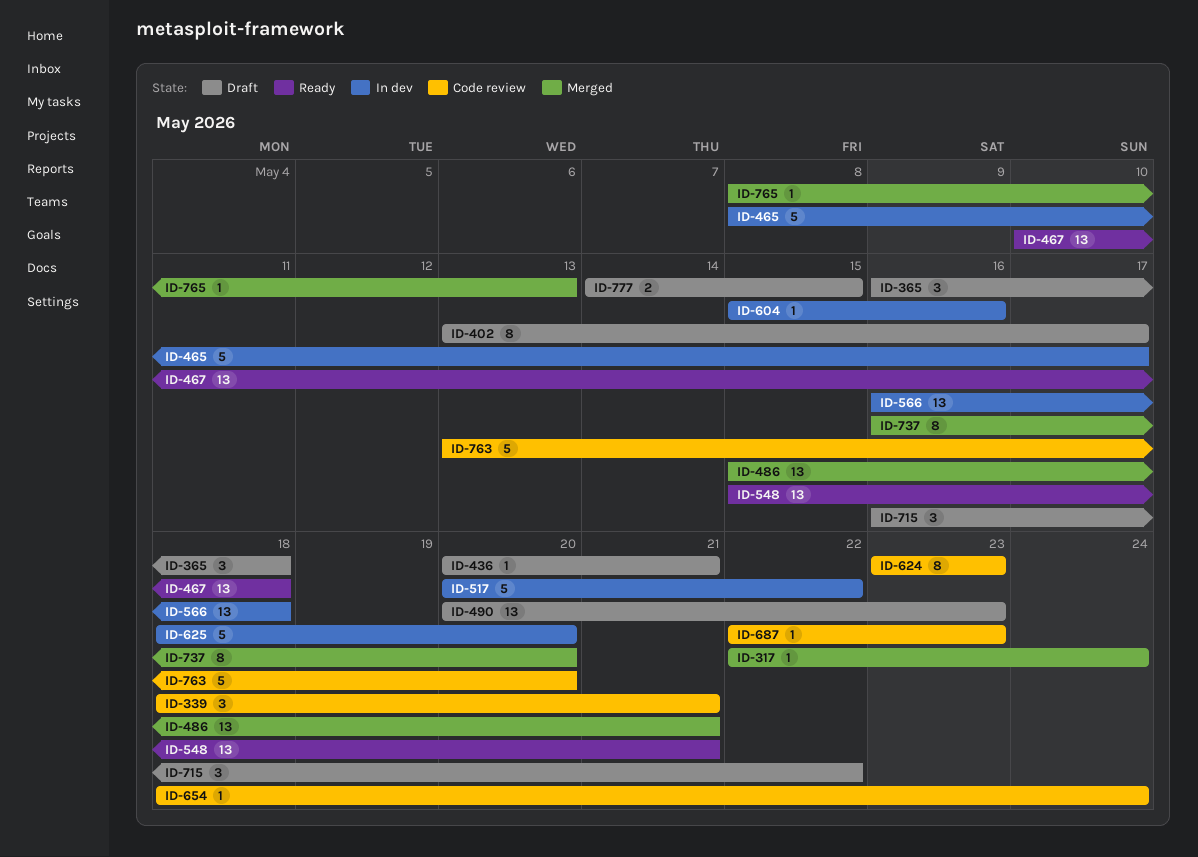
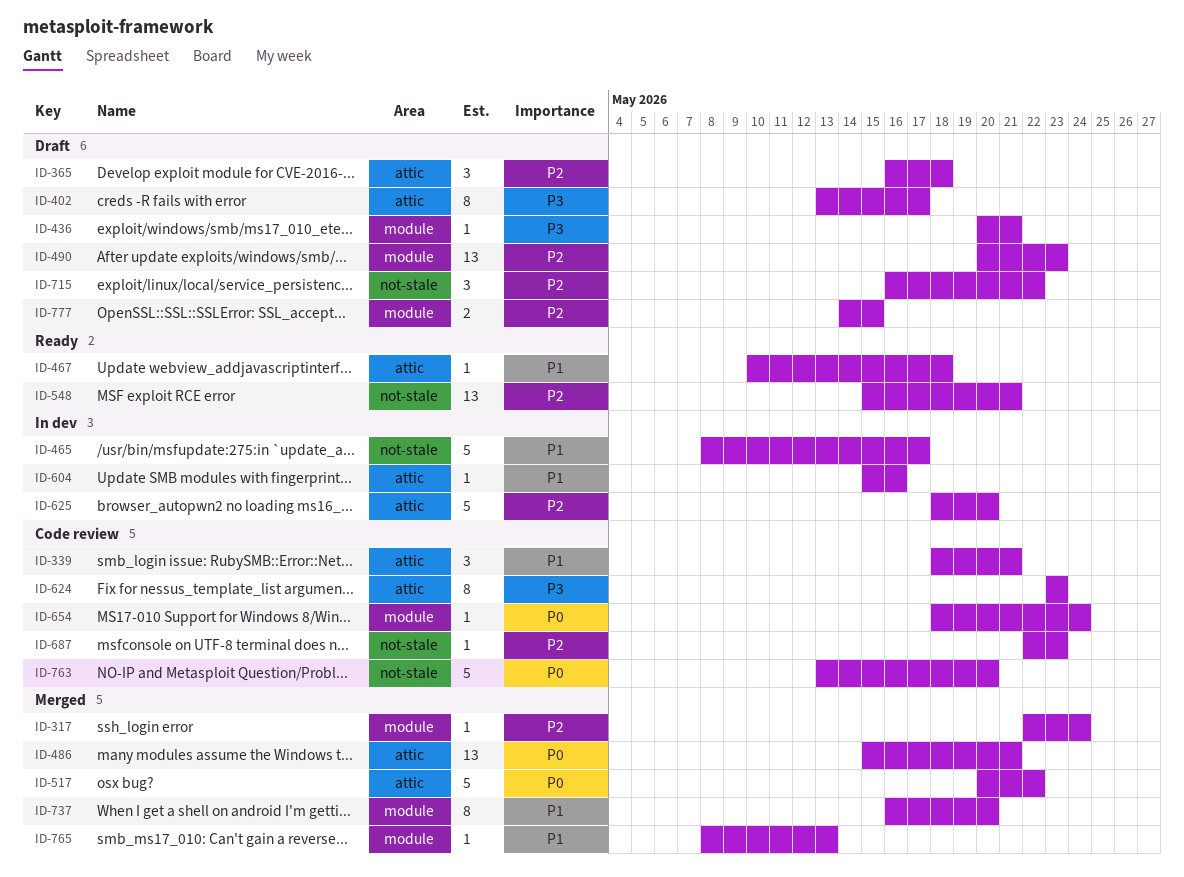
ID-467, estimate: 13 -> 1
ID-517, status: In dev -> Merged
ID-566: present -> none

